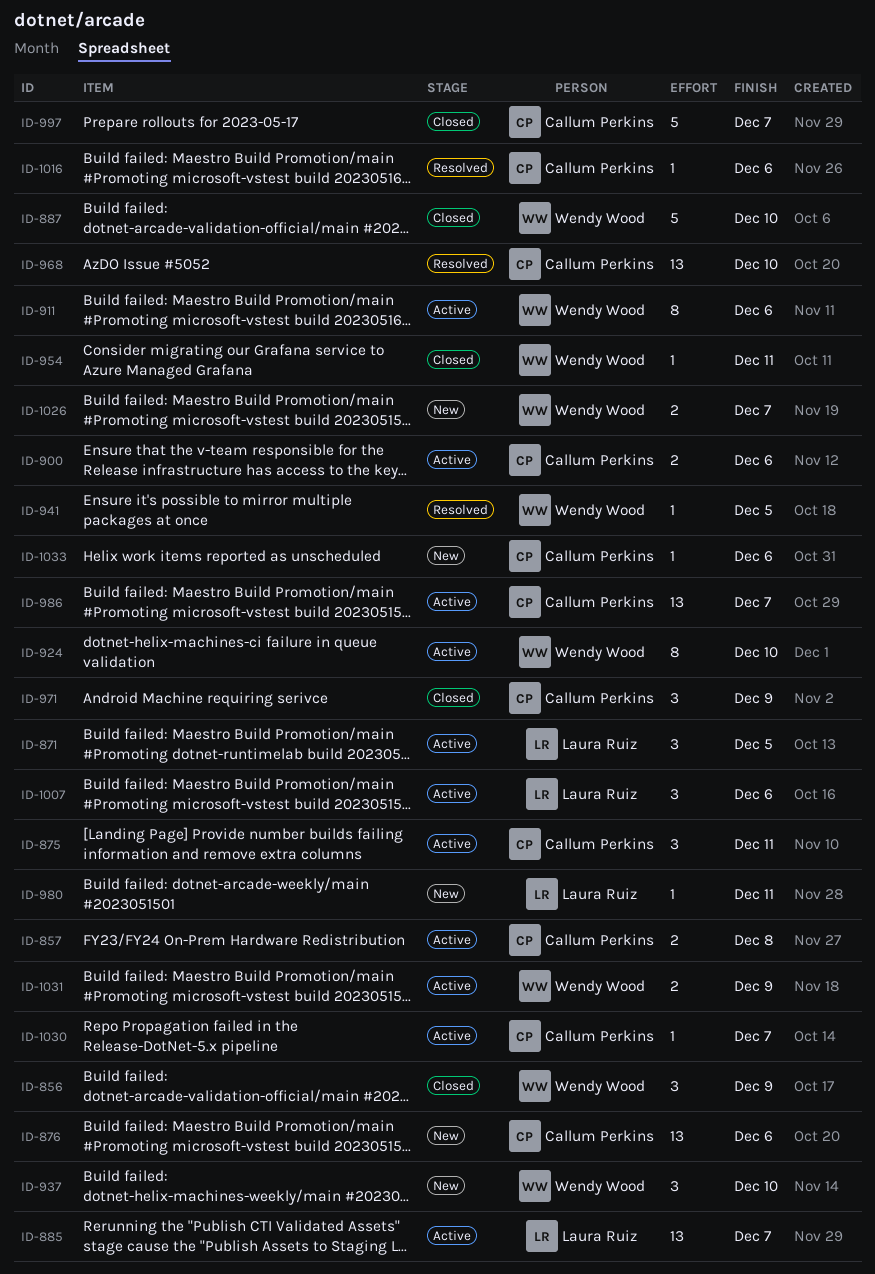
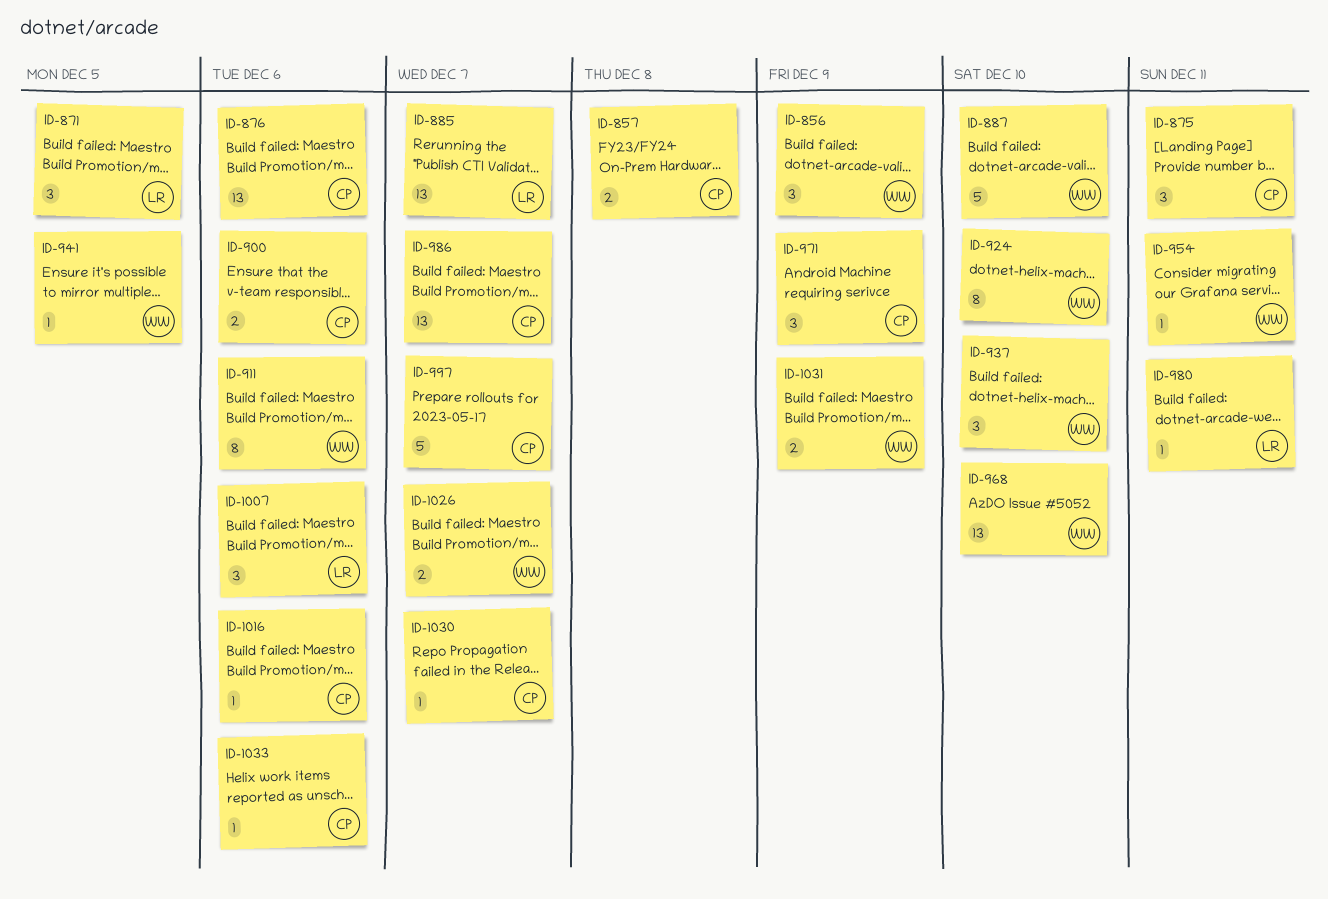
ID-968, owner: Callum Perkins -> Wendy Wood

